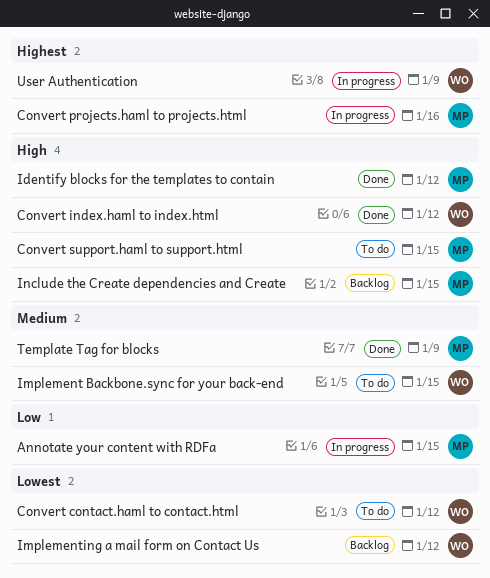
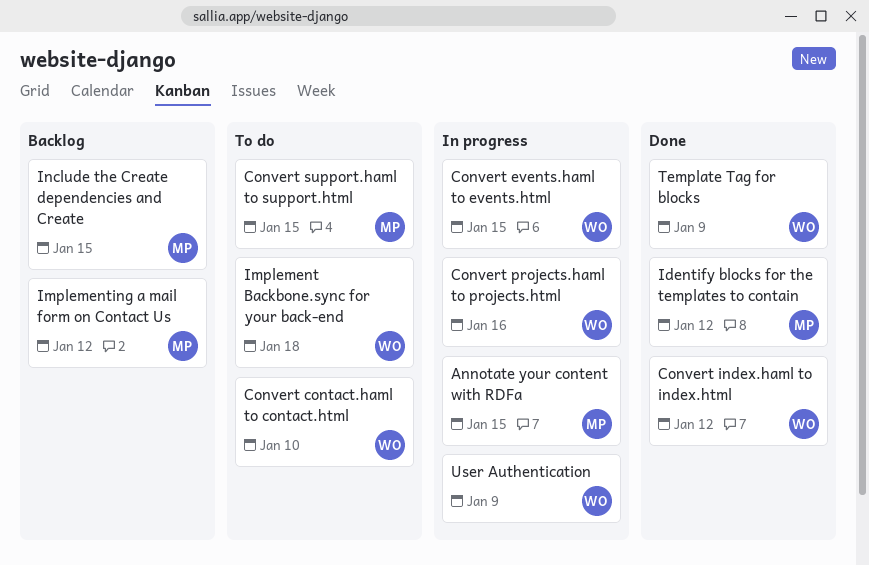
Convert contact.haml to contact.html, due: Jan 12 -> Jan 10
Convert events.haml to events.html: none -> present
Convert projects.haml to projects.html, owner: MP -> WO
Implement Backbone.sync for your back-end, due: Jan 15 -> Jan 18
Implementing a mail form on Contact Us, owner: WO -> MP
Template Tag for blocks, owner: MP -> WO

